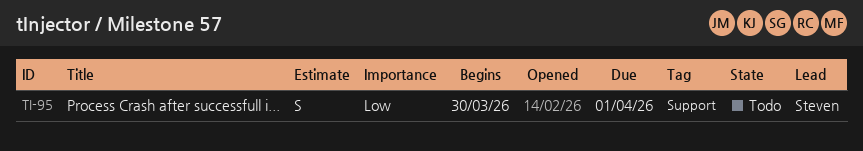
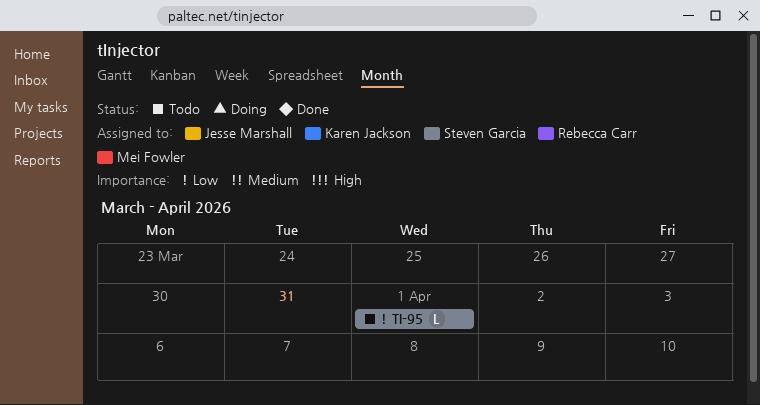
TI-95, estimate: S -> L
TI-95, start: Mar 30 -> Apr 1

